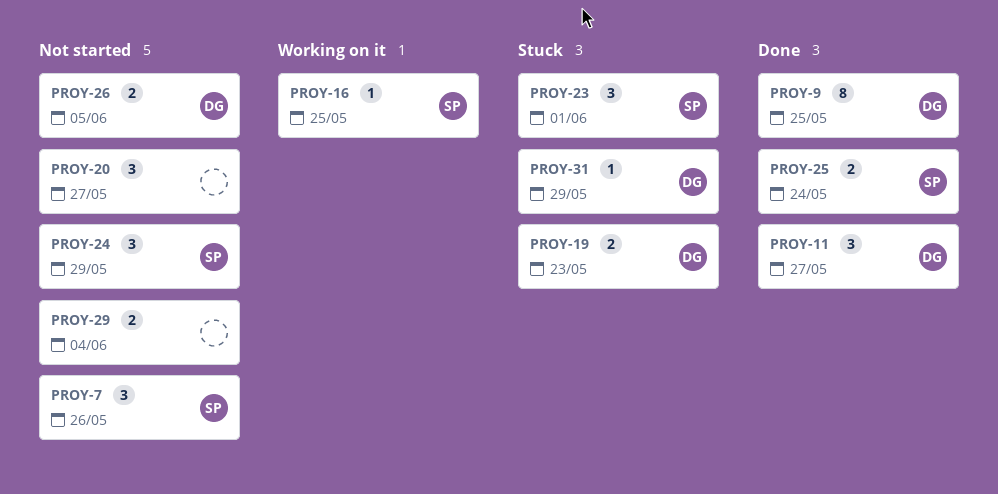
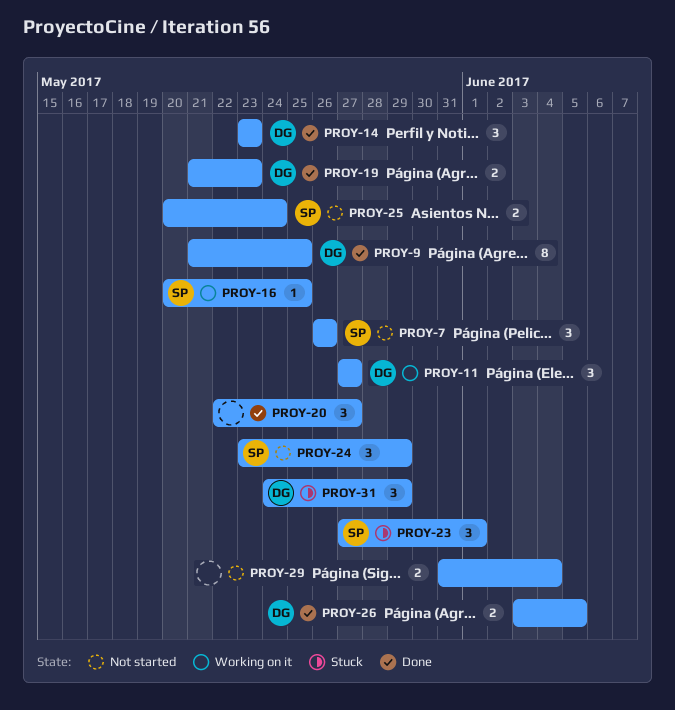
PROY-11, status: Done -> Working on it
PROY-14: none -> present
PROY-19, status: Stuck -> Done
PROY-20, status: Not started -> Done
PROY-25, status: Done -> Not started
PROY-26, status: Not started -> Done
PROY-31, estimate: 1 -> 3

